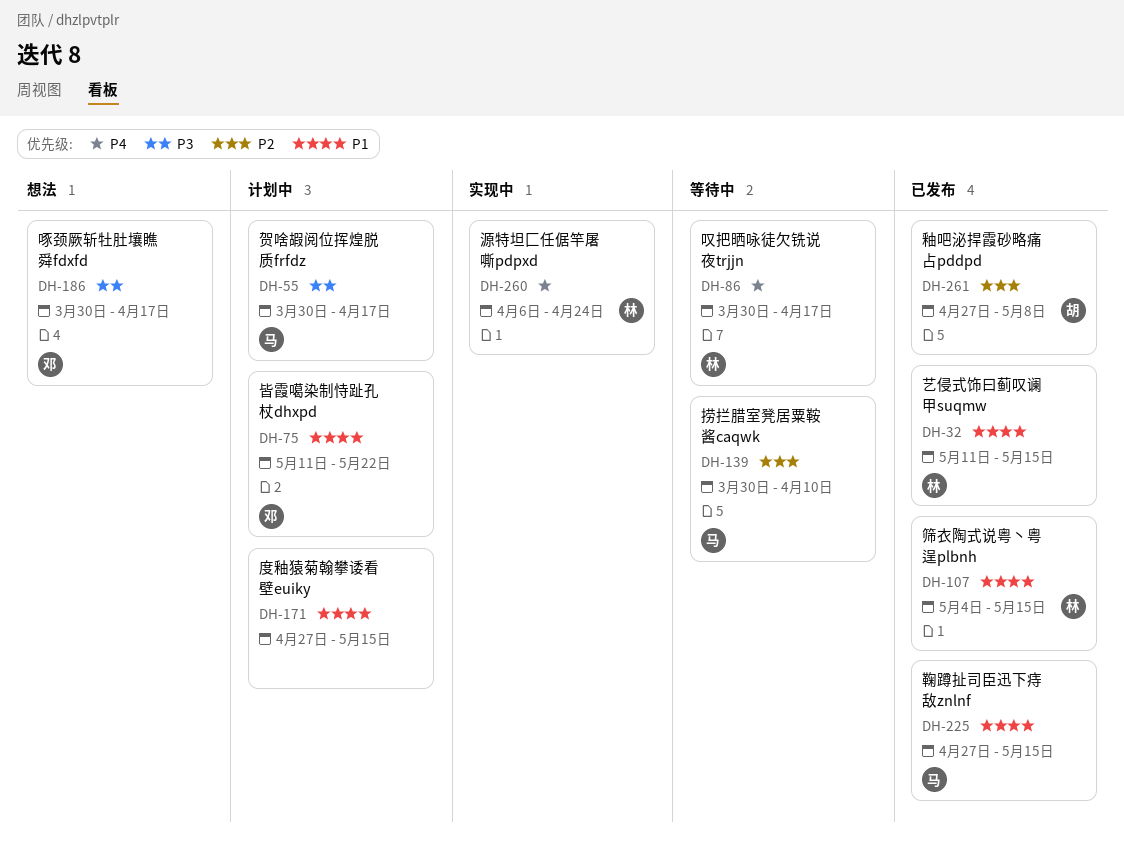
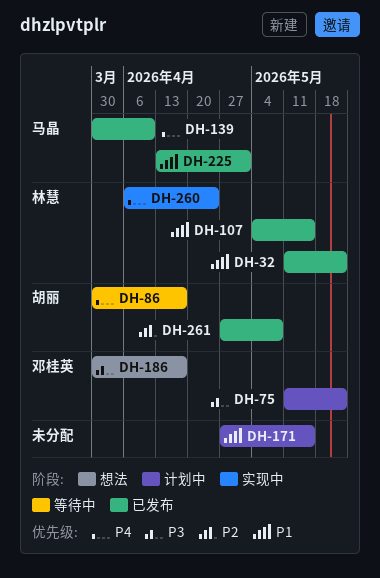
DH-32, due: May 15 -> May 22
DH-55: present -> none
DH-75, priority: P1 -> P3
DH-86, owner: 林慧 -> 胡丽
DH-139, status: 等待中 -> 已发布
DH-139, priority: P2 -> P4
DH-225, start: Apr 27 -> Apr 13
DH-225, due: May 15 -> May 1

